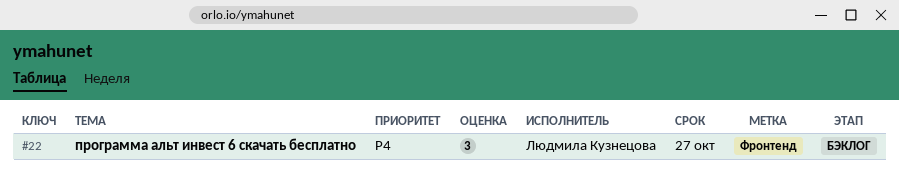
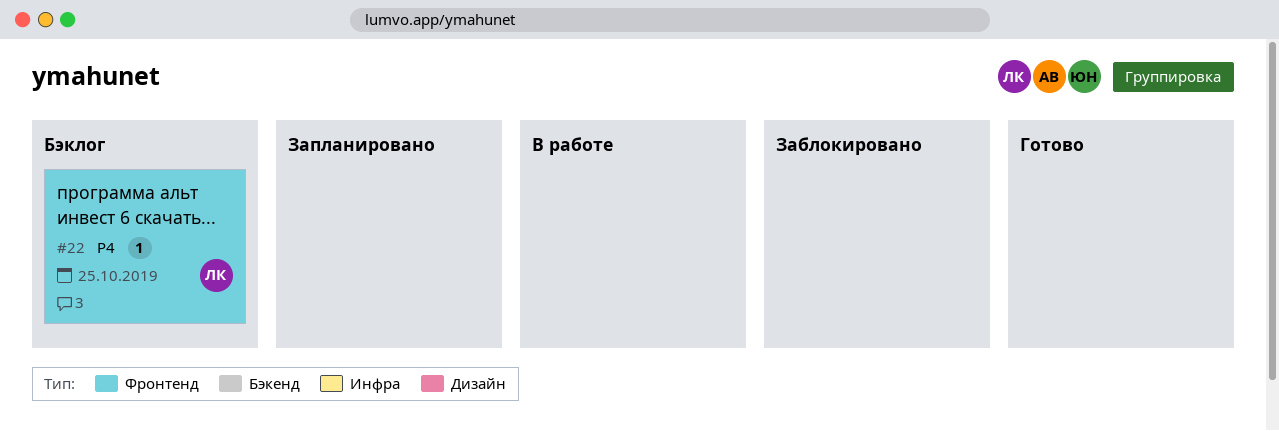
#22, estimate: 3 -> 1
#22, due: Oct 27 -> Oct 25

